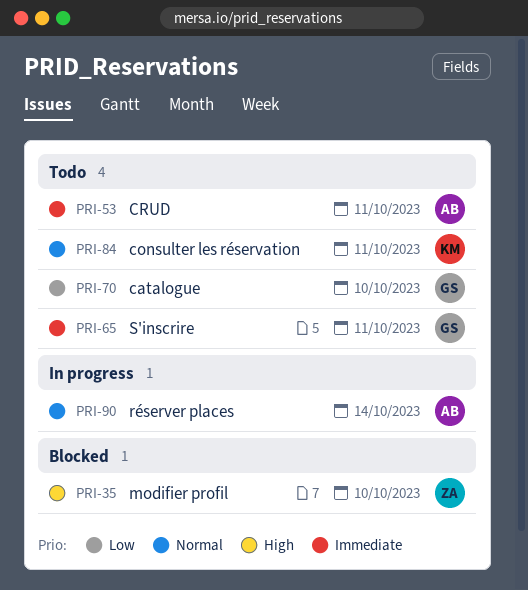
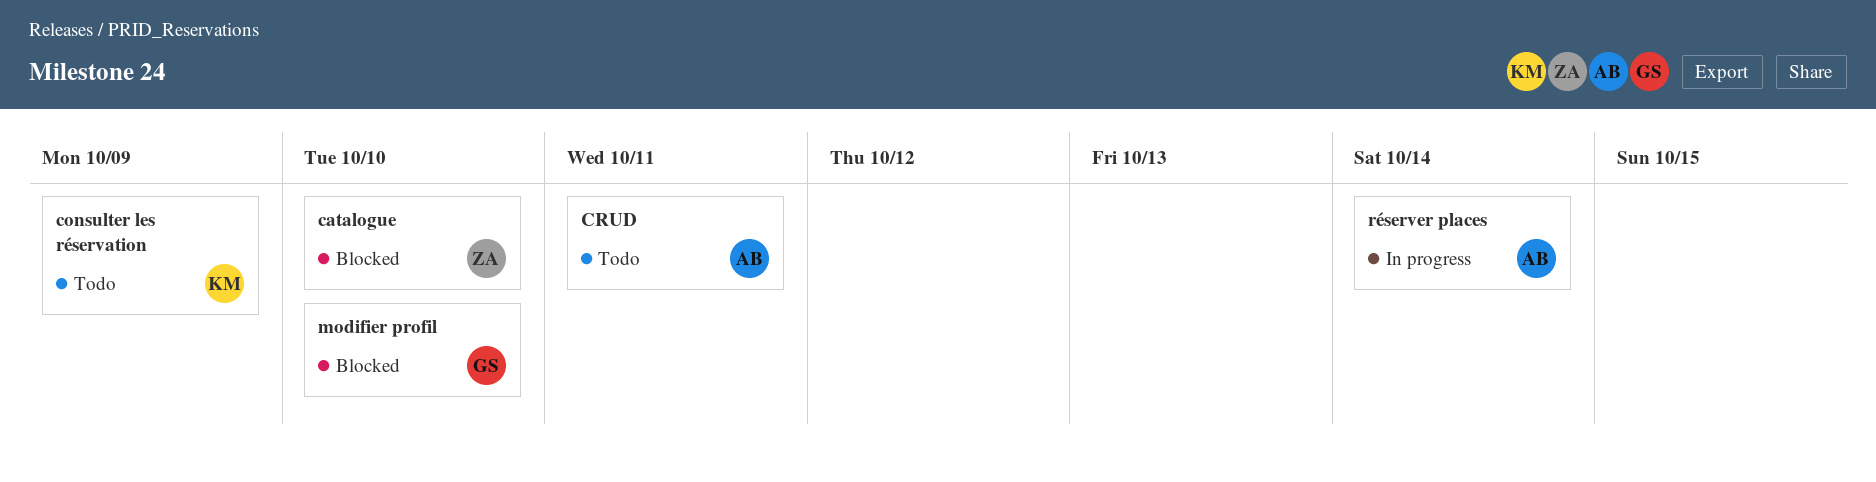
catalogue, status: Todo -> Blocked
catalogue, owner: GS -> ZA
consulter les réservation, due: Oct 11 -> Oct 9
modifier profil, owner: ZA -> GS
S'inscrire: present -> none

